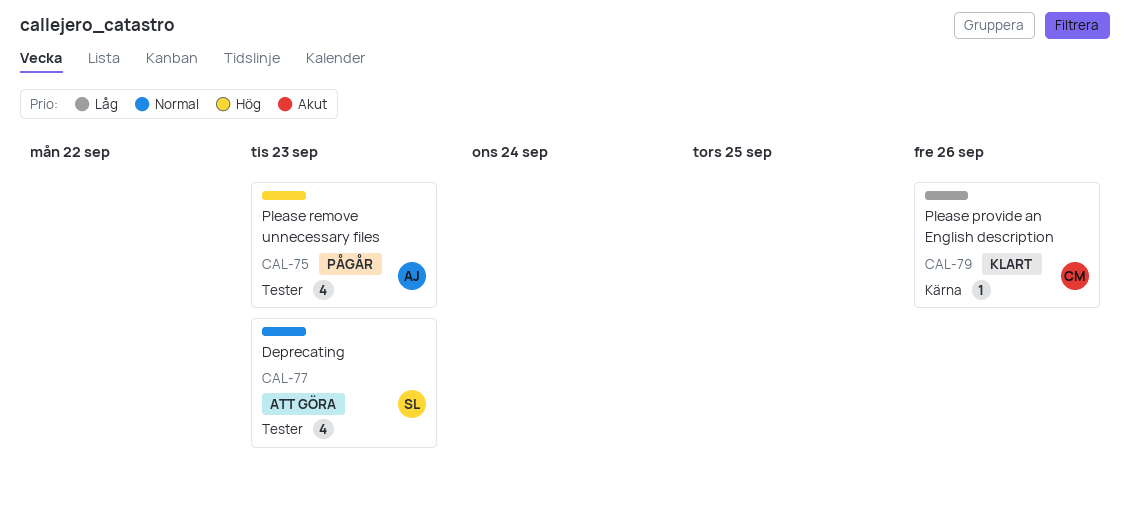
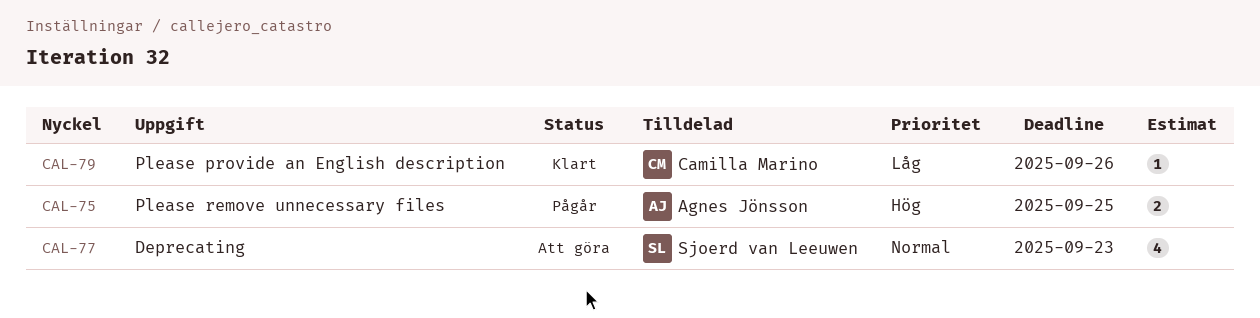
CAL-75, estimate: 4 -> 2
CAL-75, due: Sep 23 -> Sep 25

